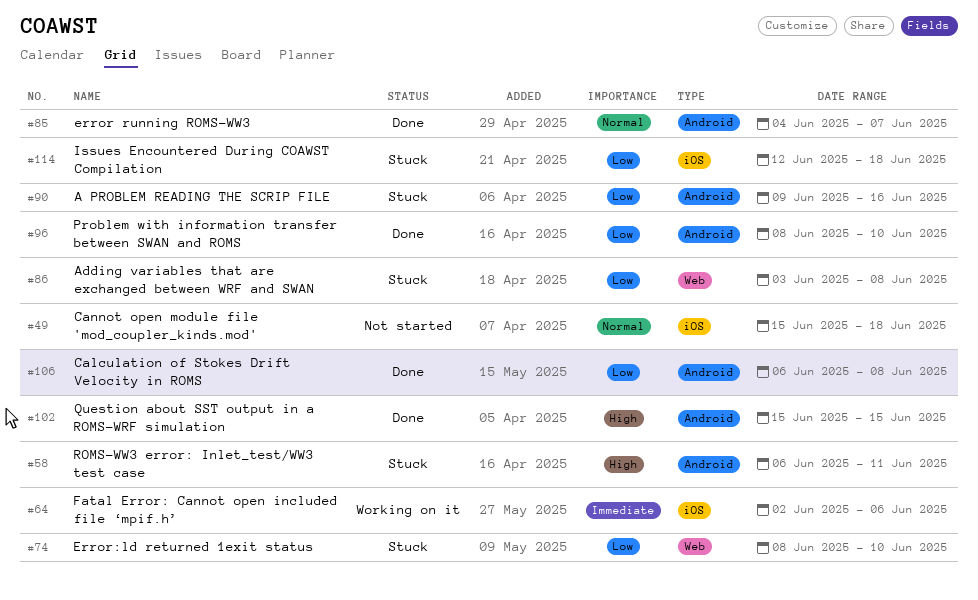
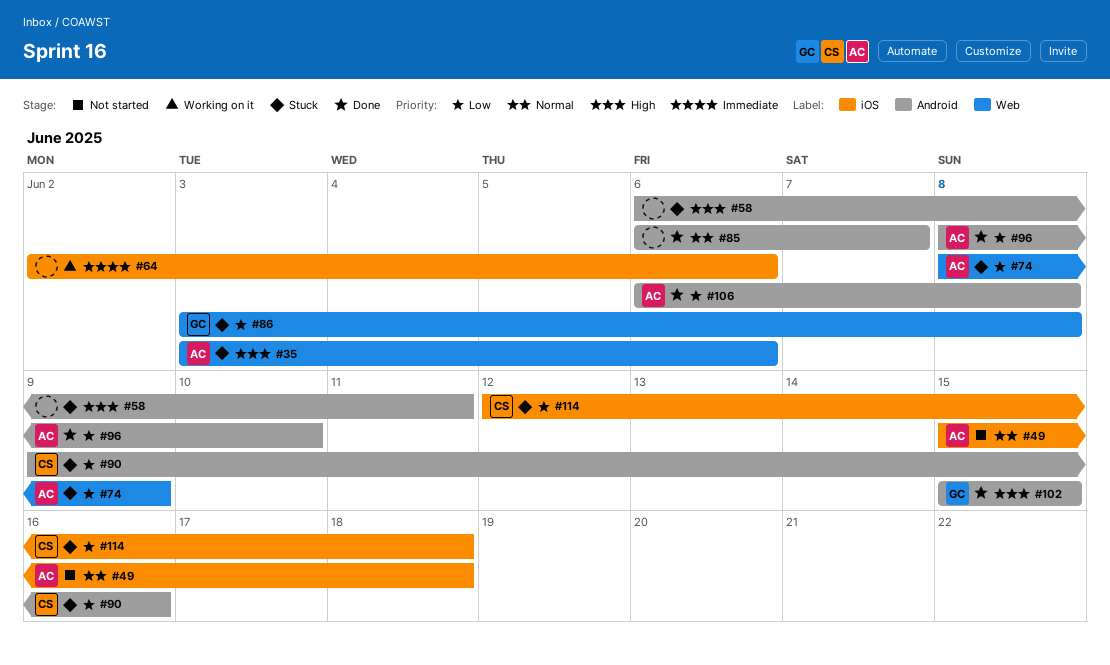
#35: none -> present
#74, due: Jun 10 -> Jun 9
#85, start: Jun 4 -> Jun 6

